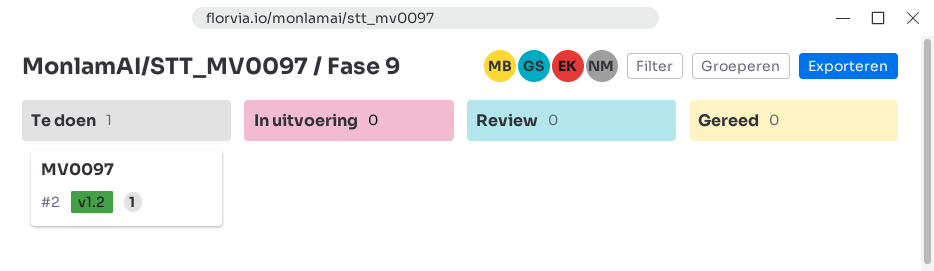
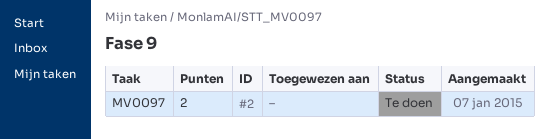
#2, estimate: 1 -> 2

